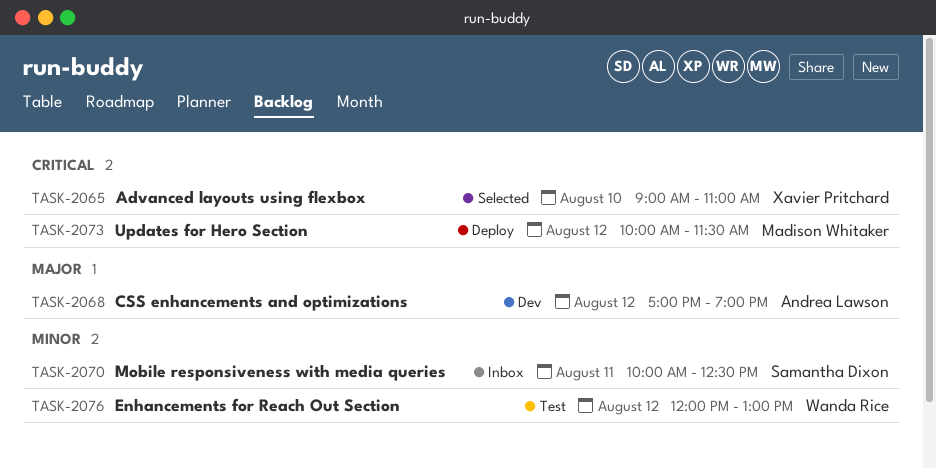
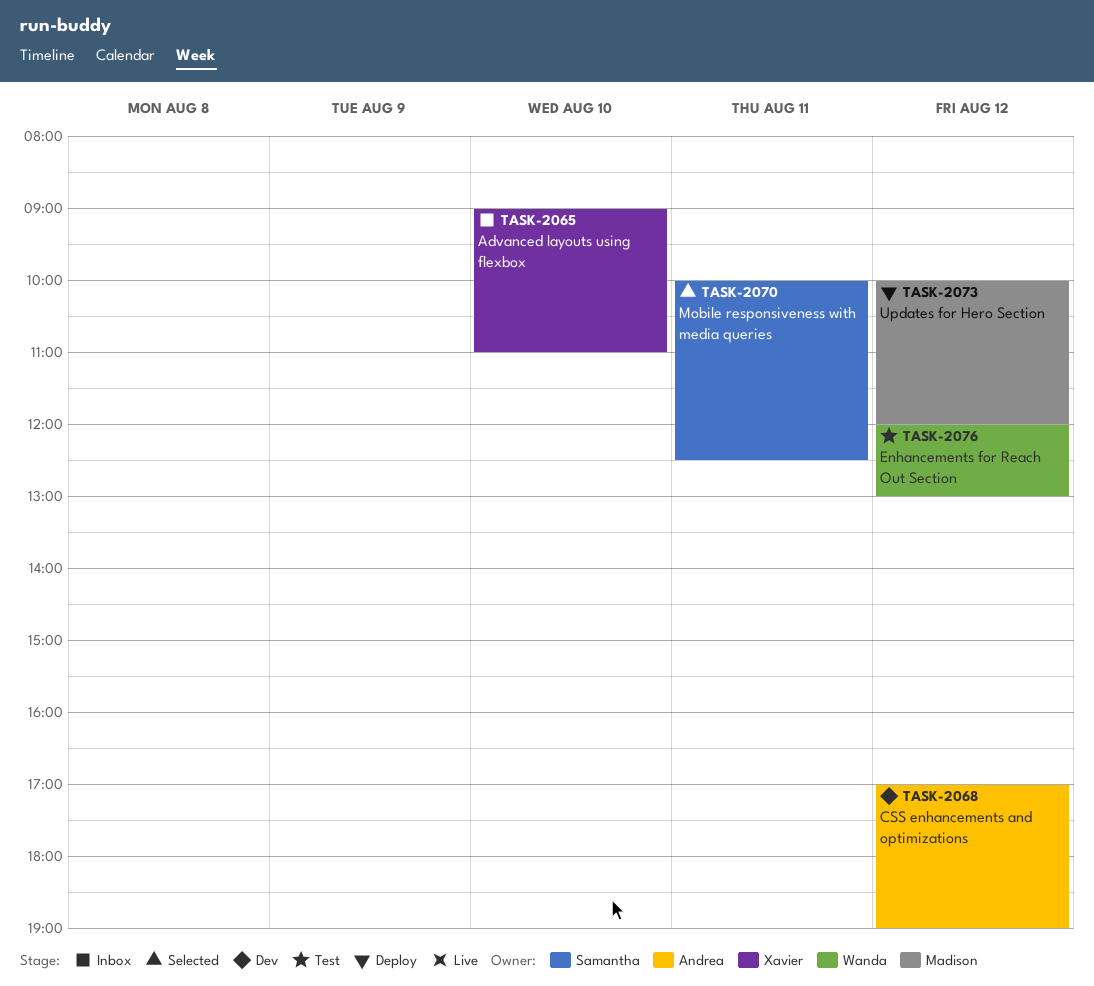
TASK-2065, status: Selected -> Inbox
TASK-2070, status: Inbox -> Selected
TASK-2073, ends: 11:30 -> 12:00

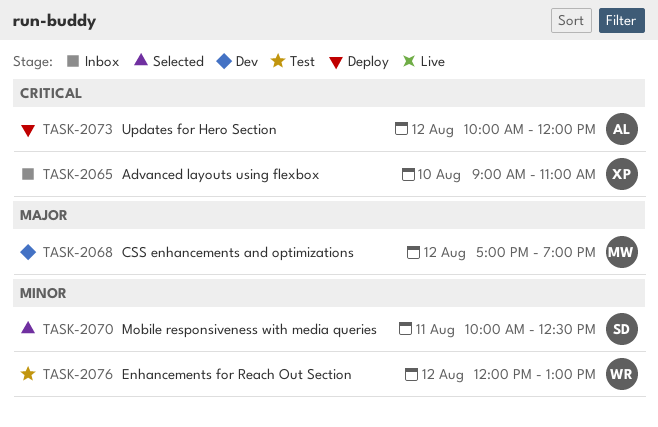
TASK-2068, owner: Andrea -> Madison
TASK-2073, owner: Madison -> Andrea

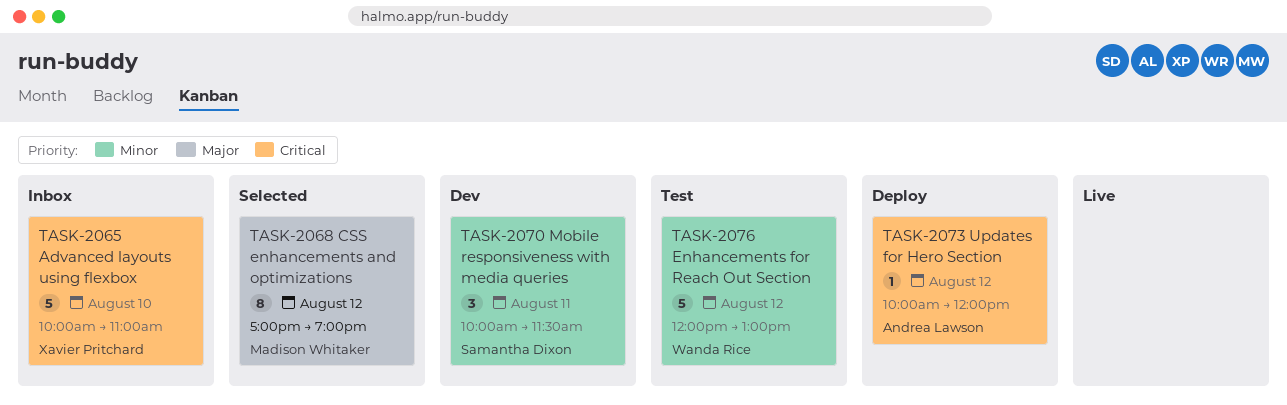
TASK-2065, begins: 09:00 -> 10:00
TASK-2068, status: Dev -> Selected
TASK-2070, status: Selected -> Dev
TASK-2070, ends: 12:30 -> 11:30

